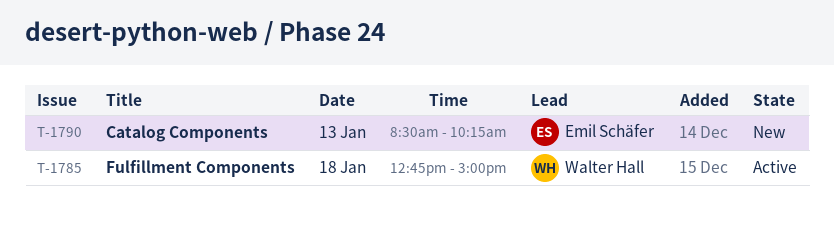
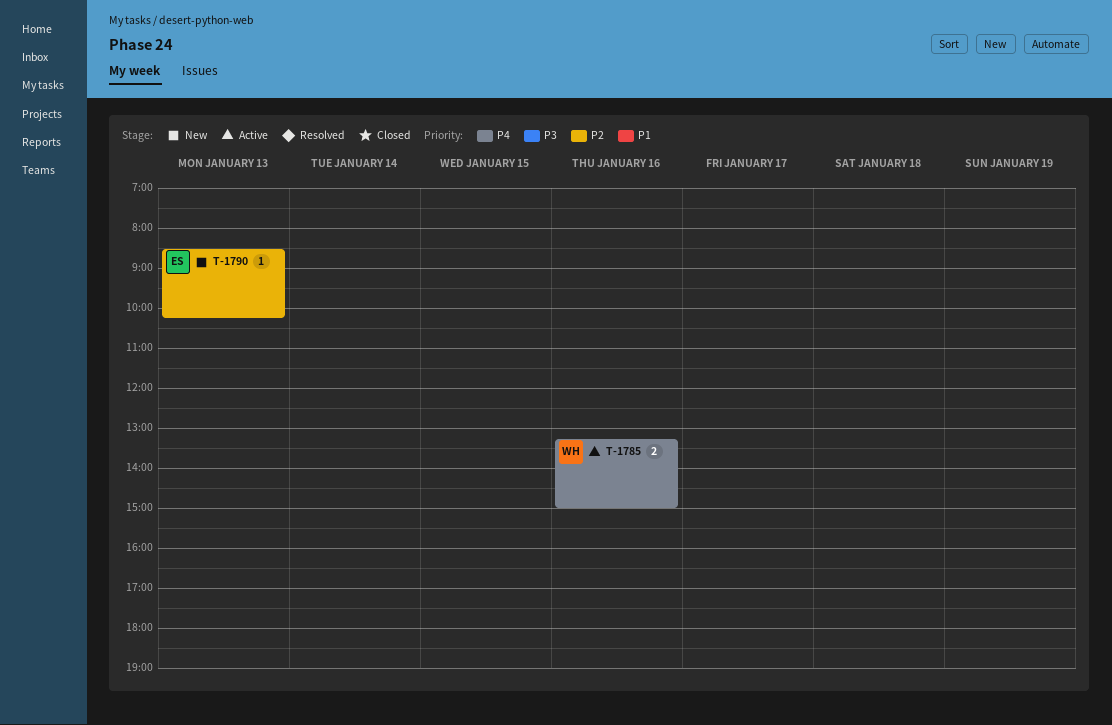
T-1785, day: Jan 18 -> Jan 16
T-1785, begins: 12:45 -> 13:15

